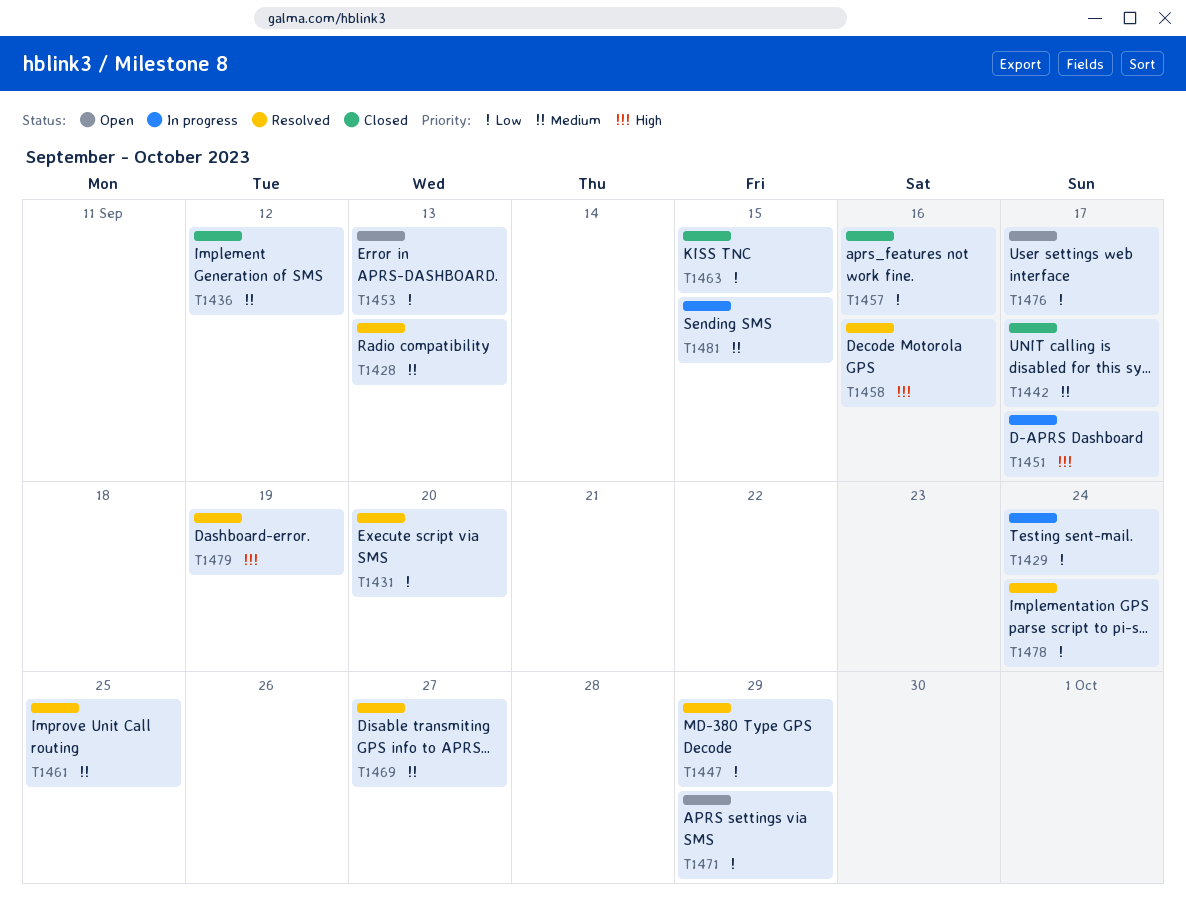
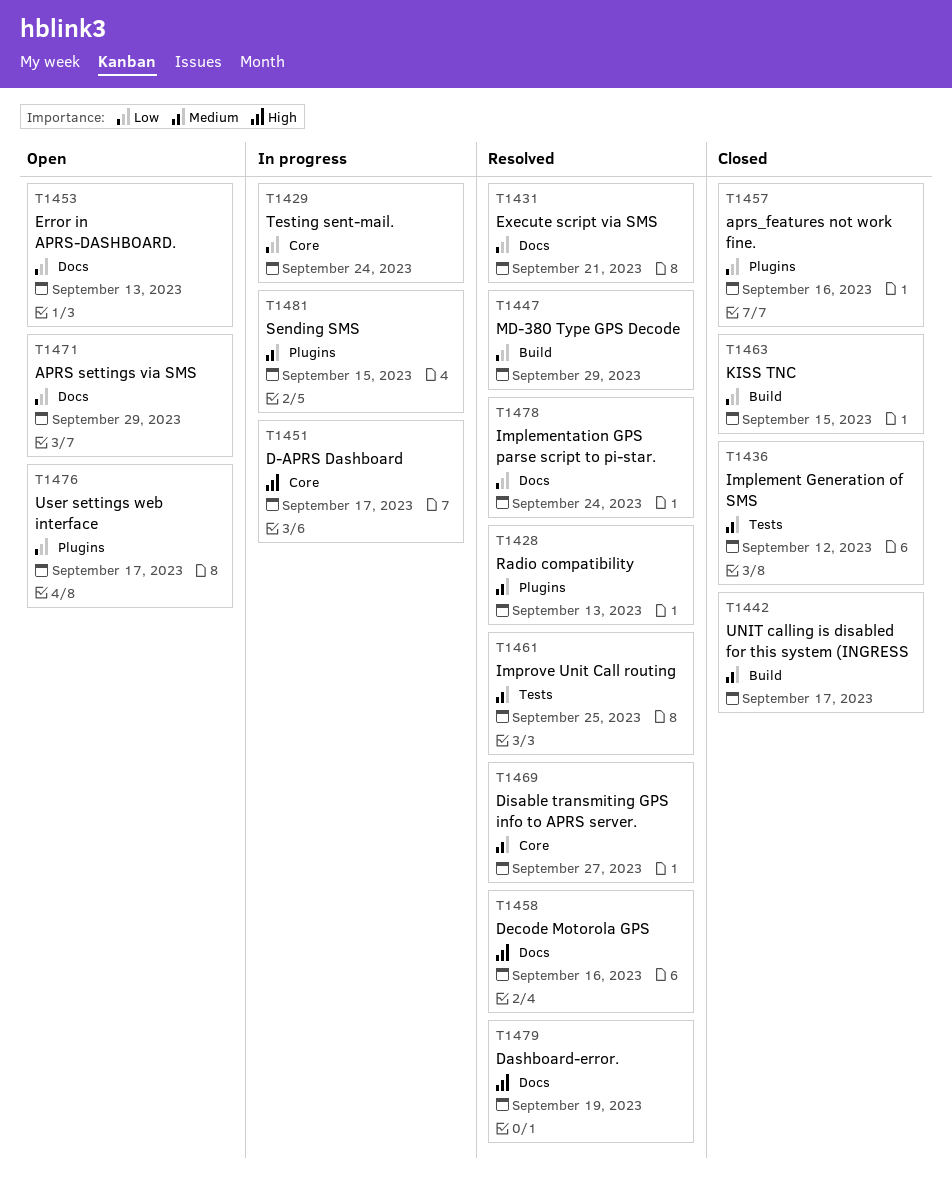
T1431, due: Sep 20 -> Sep 21

